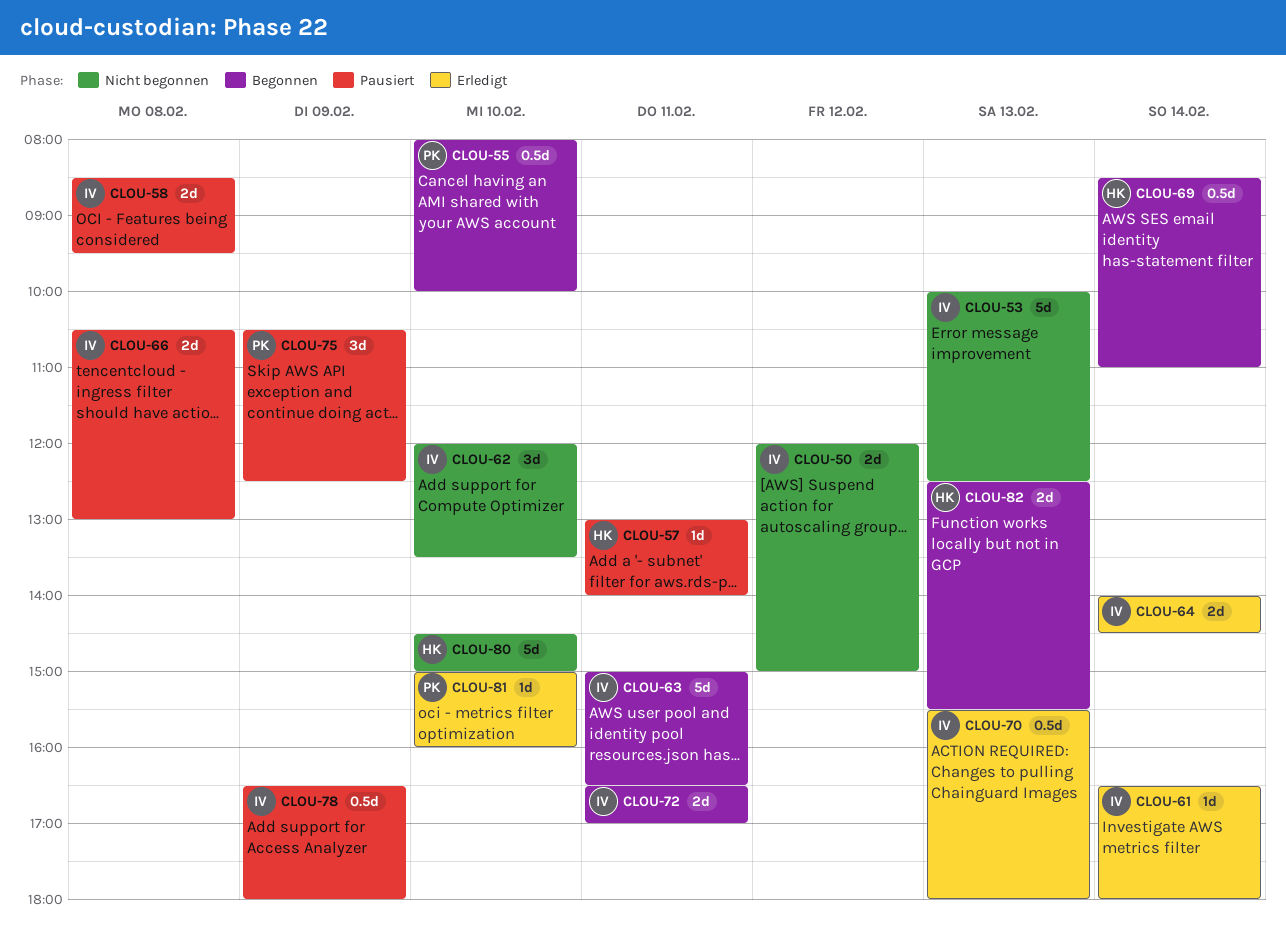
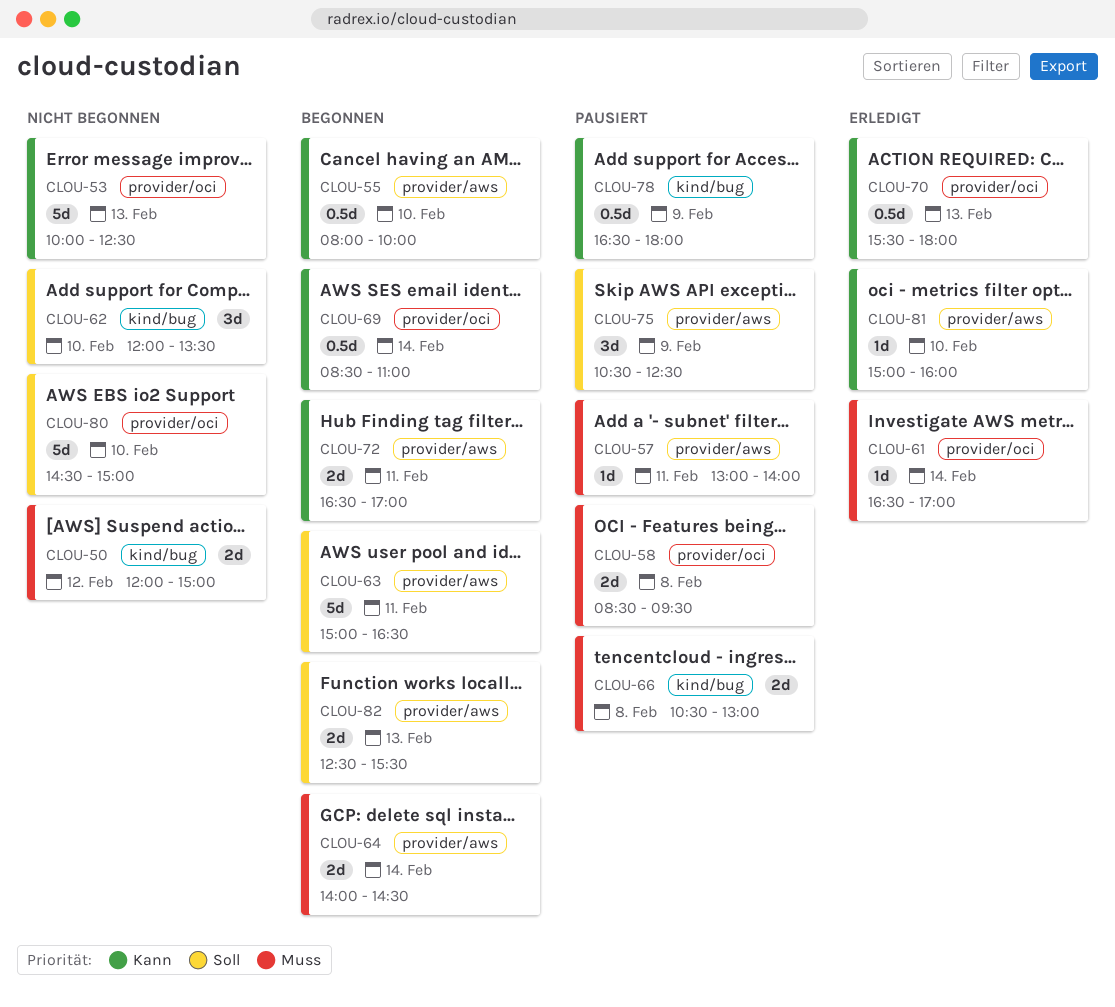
CLOU-61, ends: 18:00 -> 17:00
CLOU-64, status: Erledigt -> Begonnen

